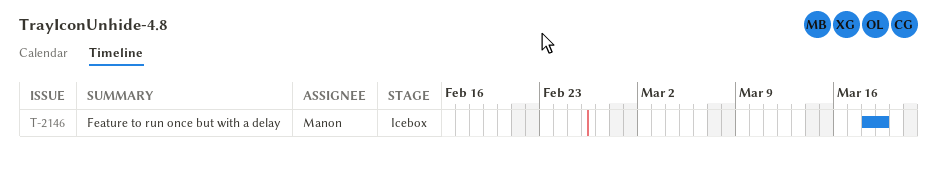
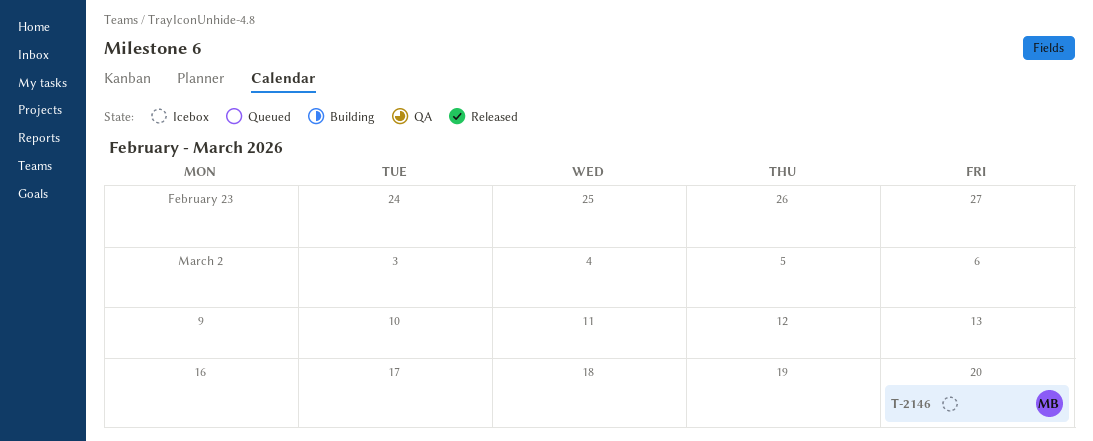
T-2146, due: Mar 19 -> Mar 20

